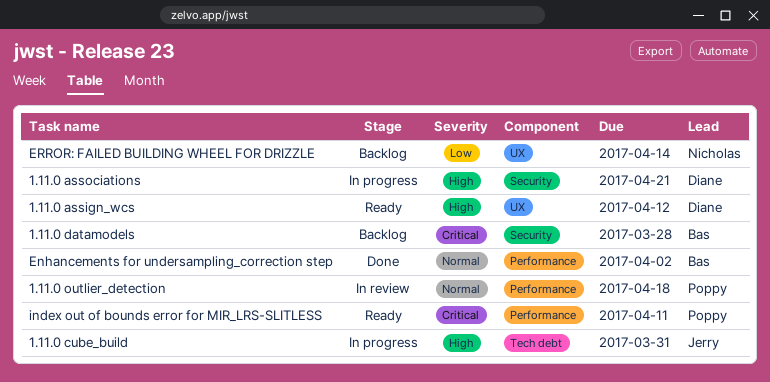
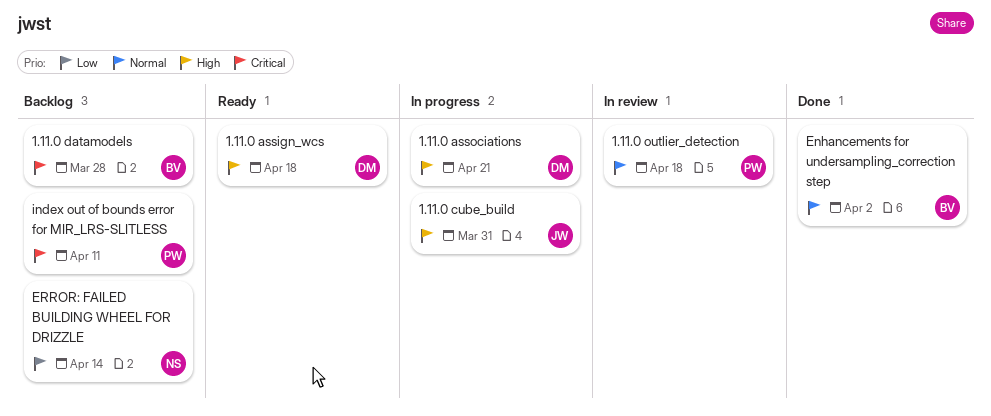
1.11.0 assign_wcs, due: Apr 12 -> Apr 18
index out of bounds error for MIR_LRS-SLITLESS, status: Ready -> Backlog

